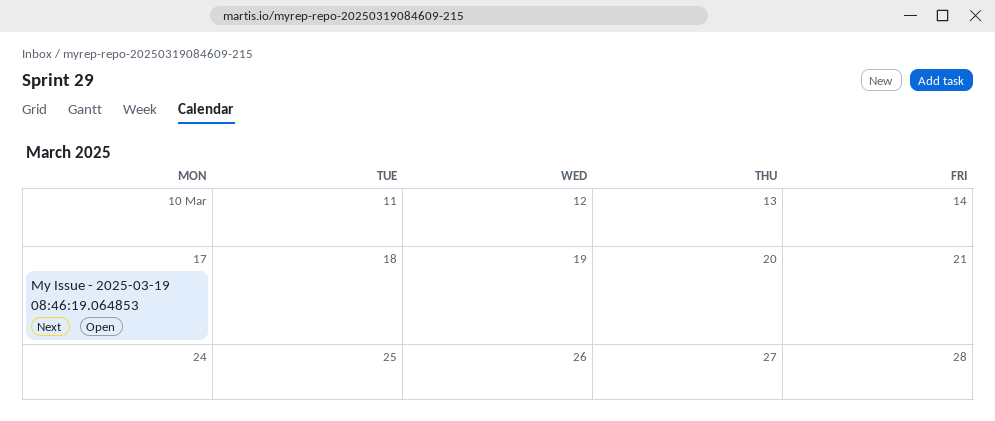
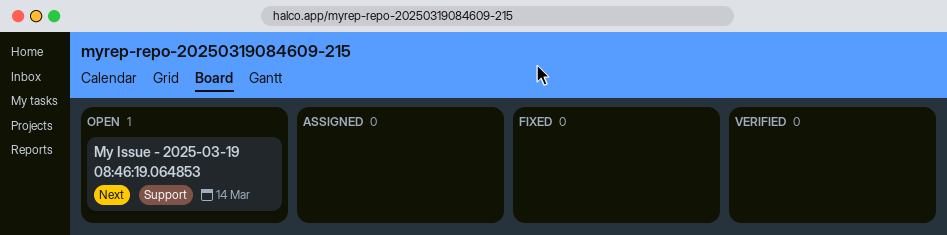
My Issue - 2025-03-19 08:46:19.064853, due: Mar 17 -> Mar 14

